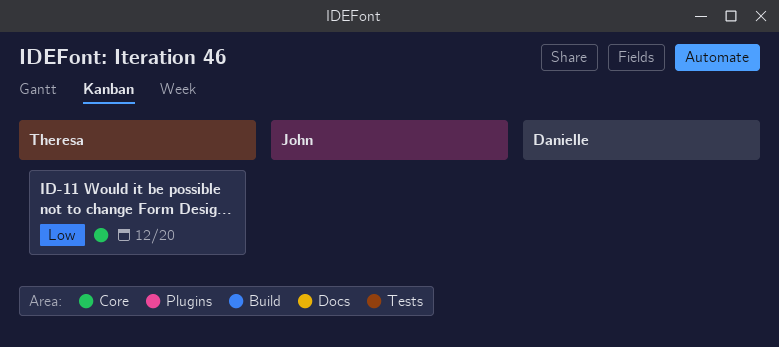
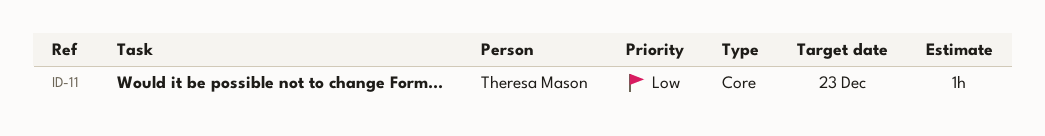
ID-11, due: Dec 20 -> Dec 23

